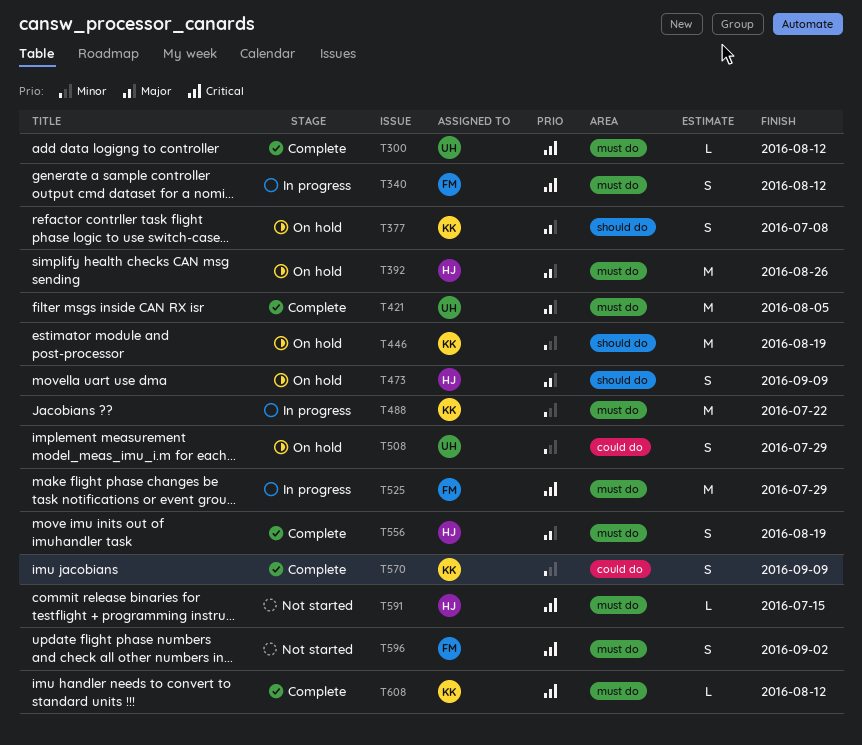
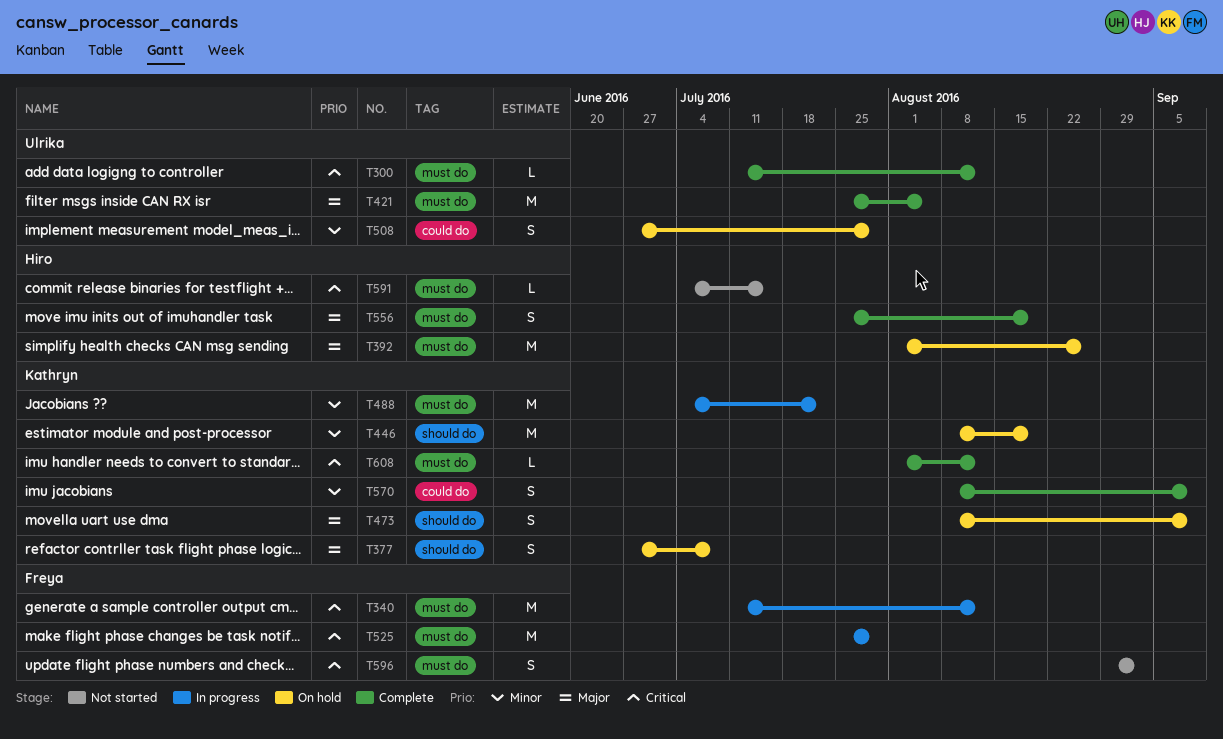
T340, estimate: S -> M
T473, owner: Hiro -> Kathryn

